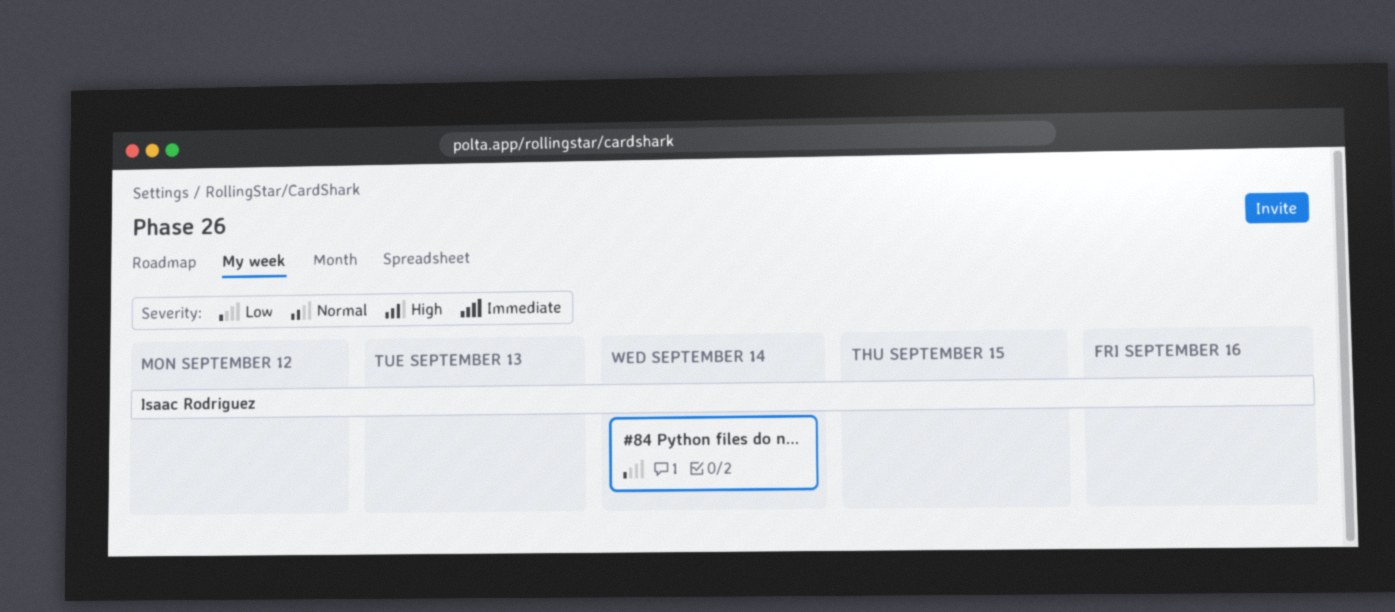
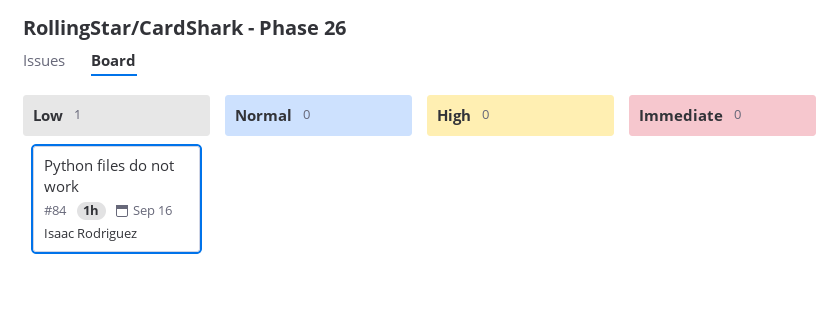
#84, due: Sep 14 -> Sep 16

